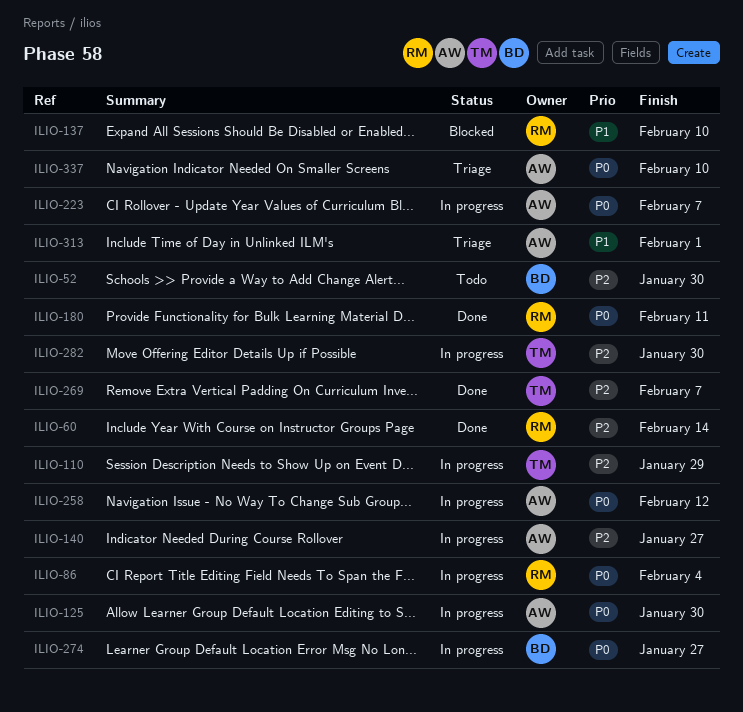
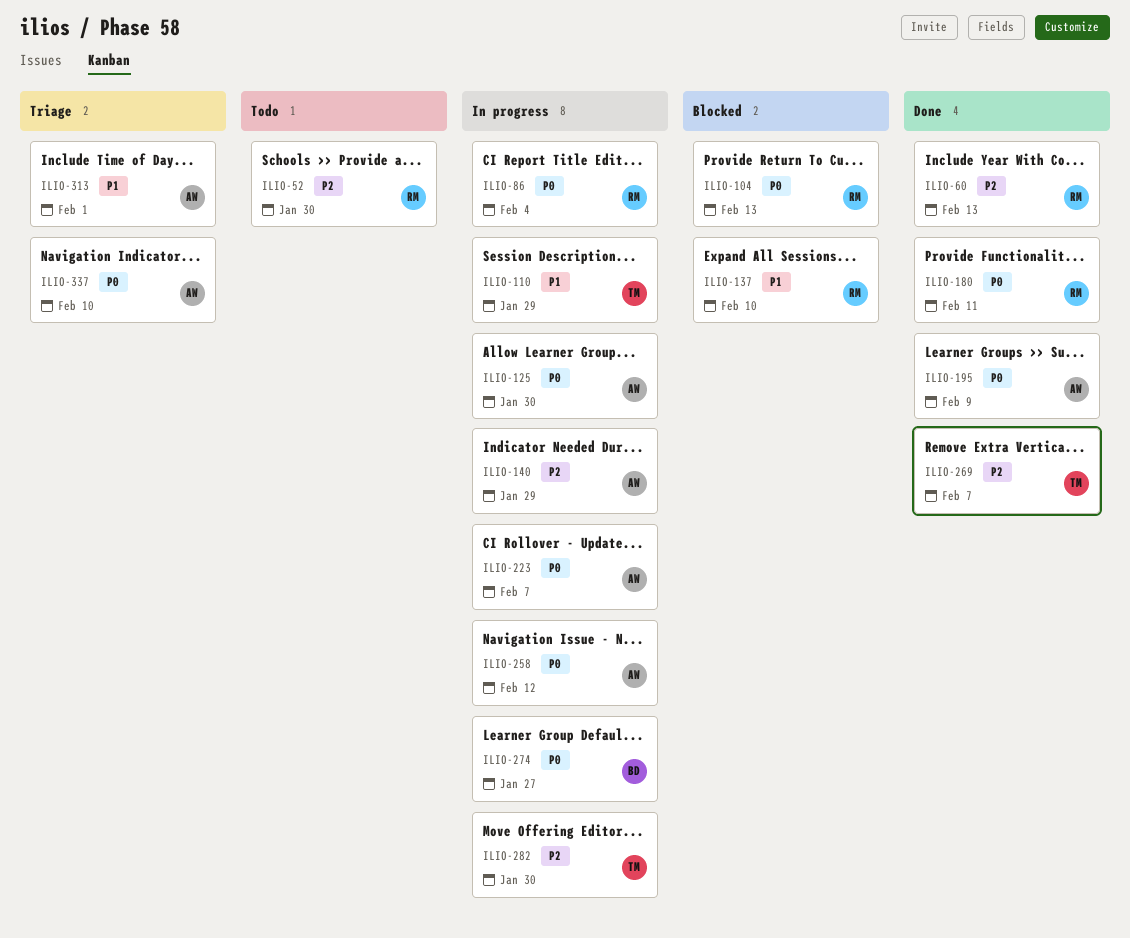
ILIO-52, owner: BD -> RM
ILIO-60, due: Feb 14 -> Feb 13
ILIO-104: none -> present
ILIO-110, priority: P2 -> P1
ILIO-140, due: Jan 27 -> Jan 29
ILIO-195: none -> present

